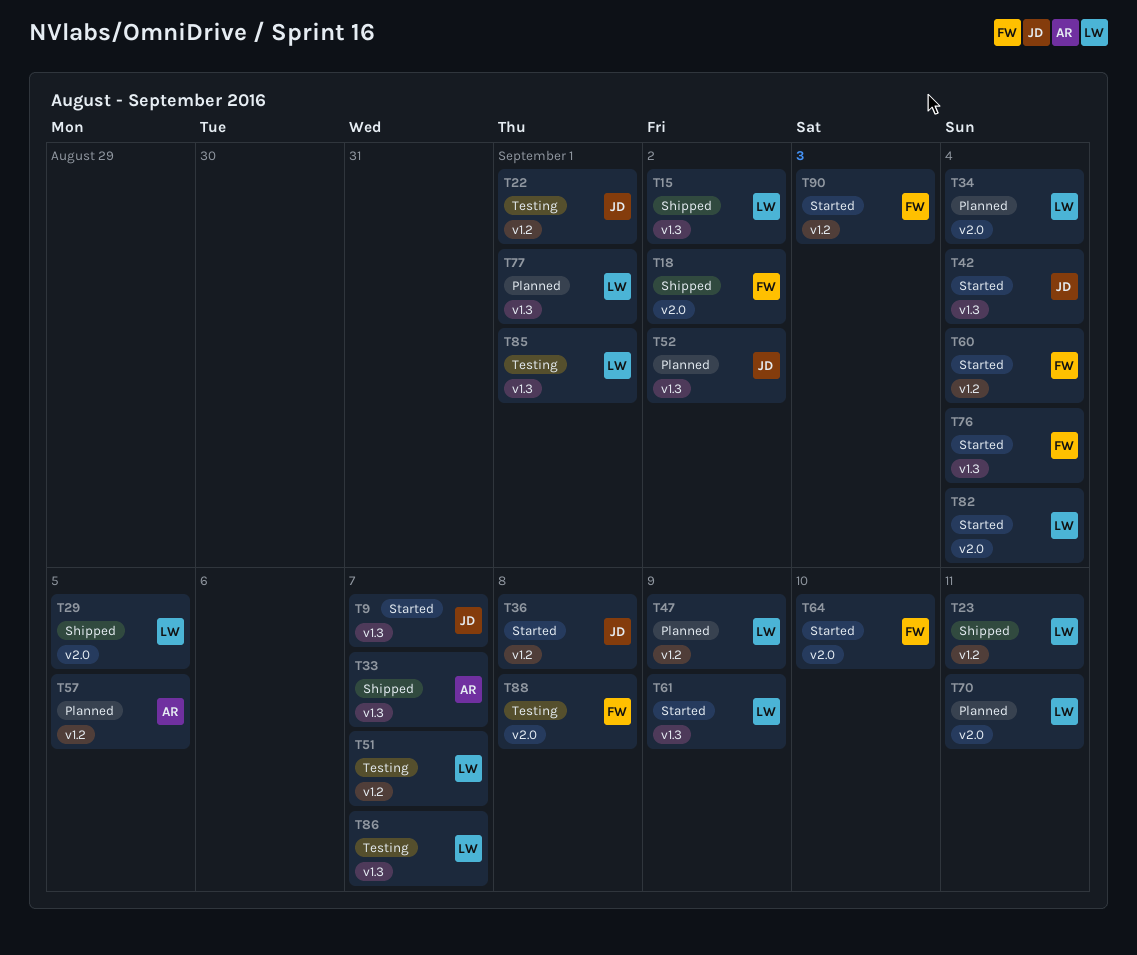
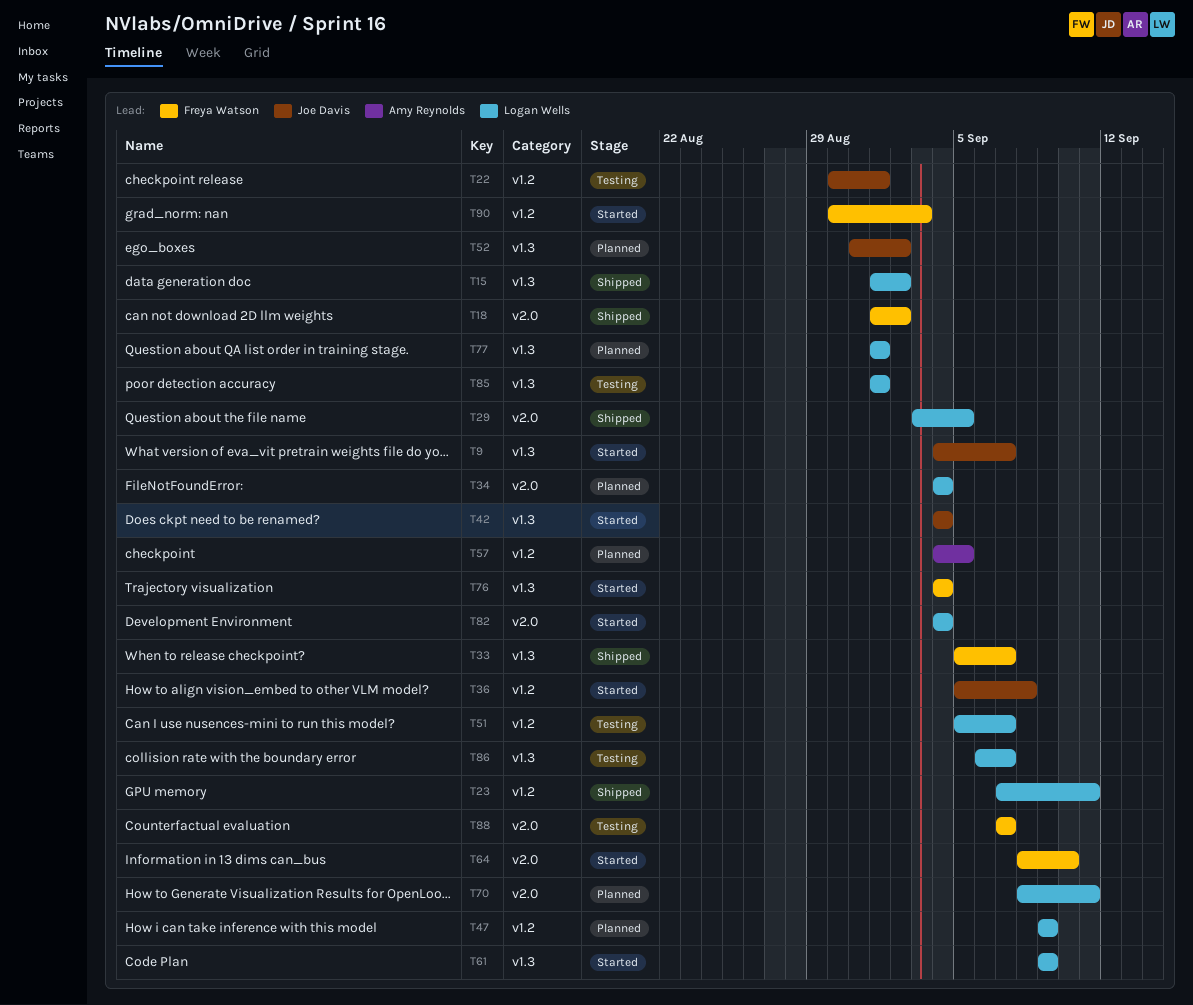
T33, owner: Amy Reynolds -> Freya Watson
T60: present -> none
T88, due: Sep 8 -> Sep 7

